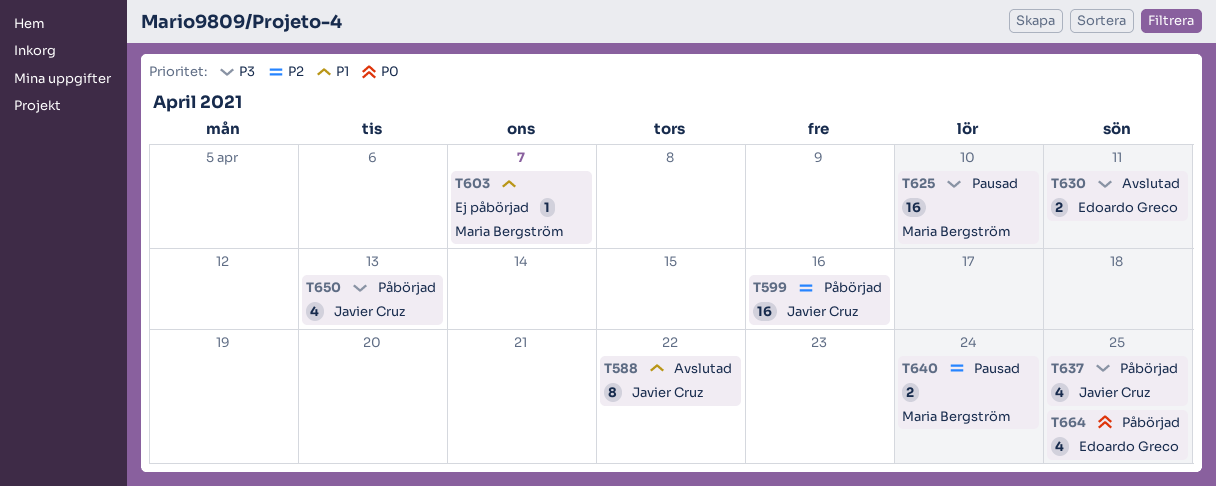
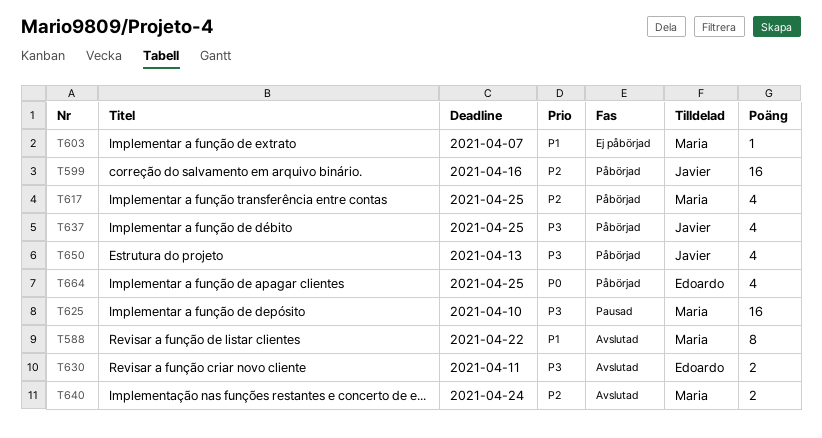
T588, owner: Javier Cruz -> Maria Bergström
T617: none -> present
T640, status: Pausad -> Avslutad

